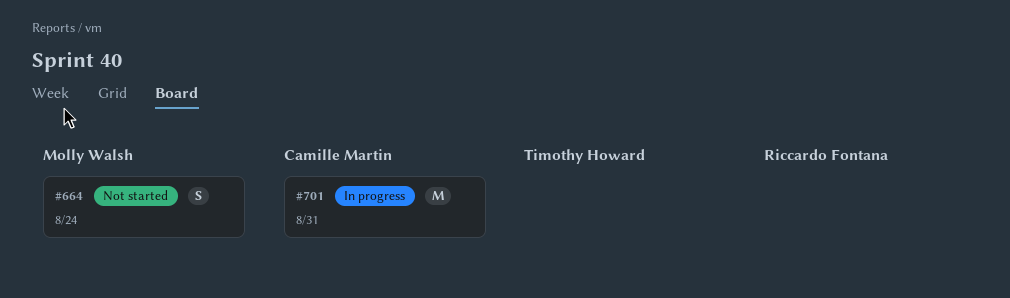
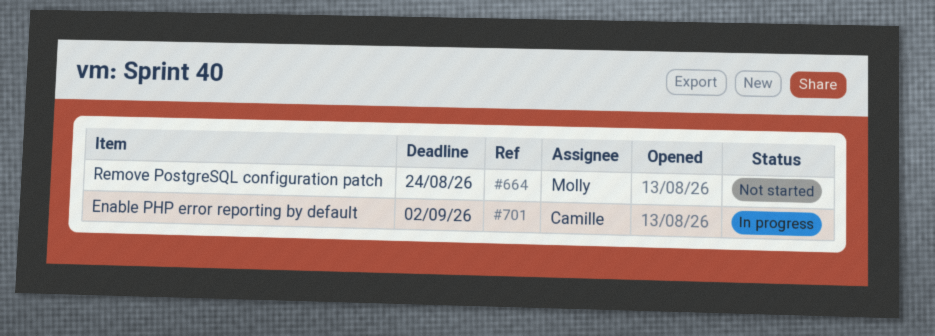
#701, due: Aug 31 -> Sep 2

